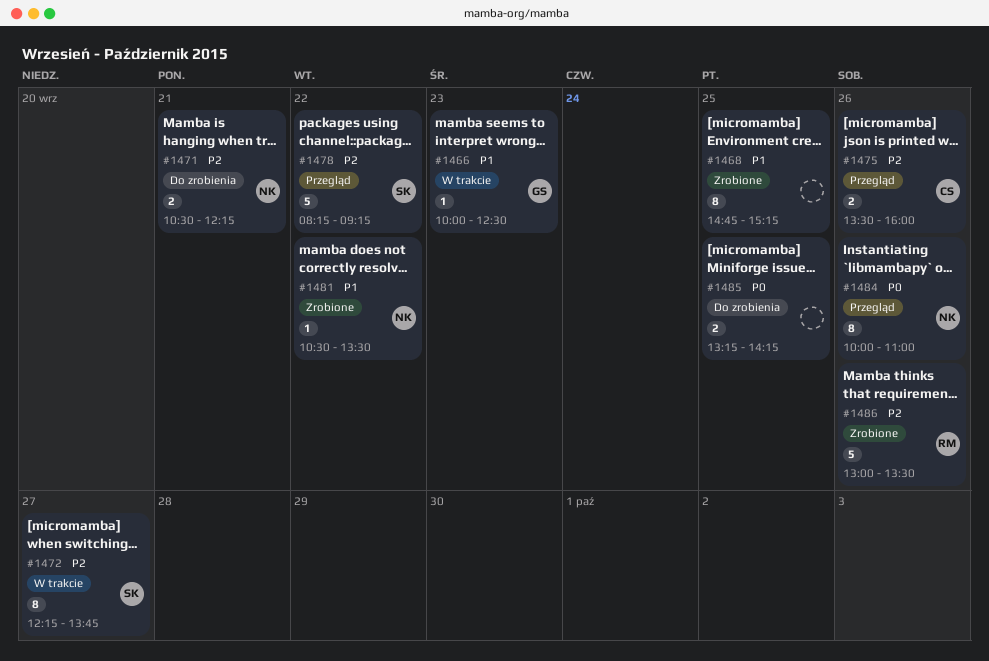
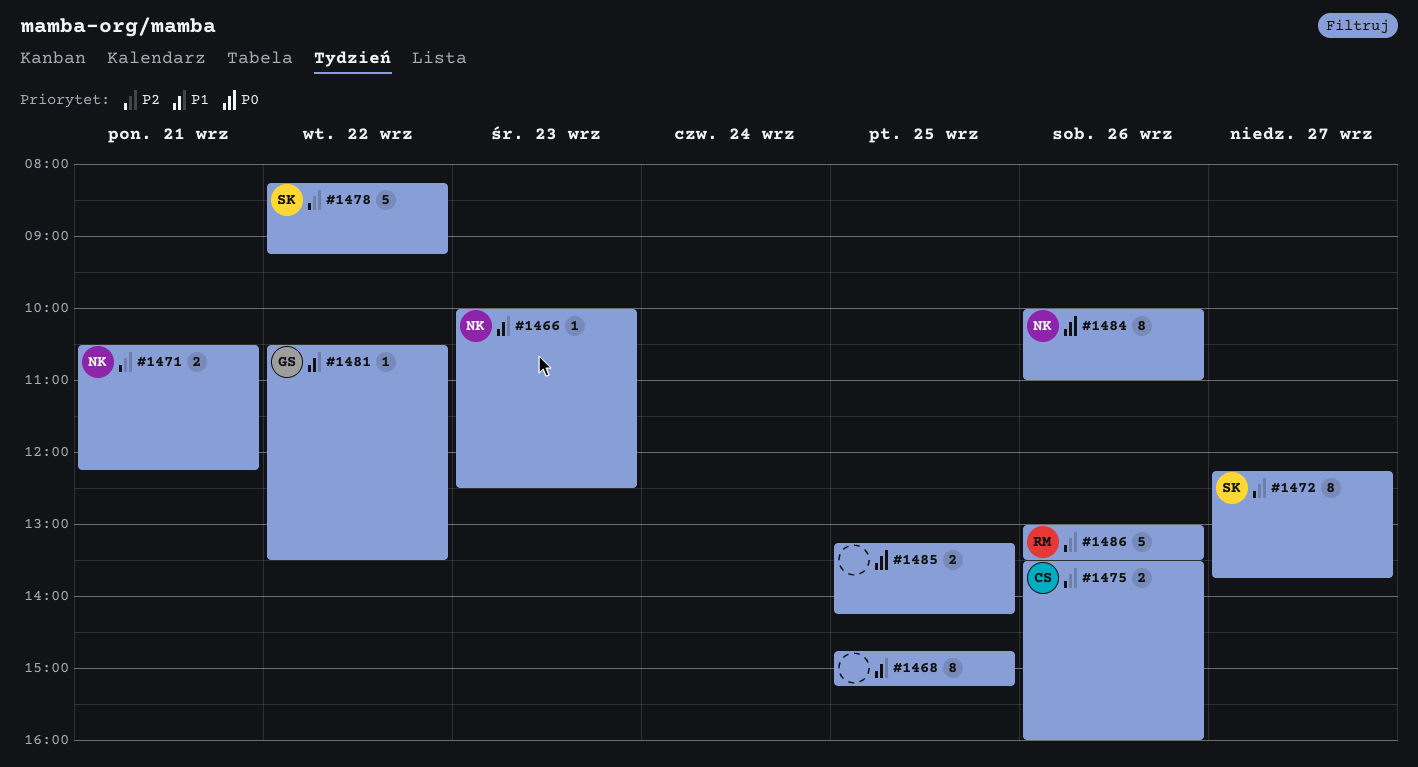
#1466, owner: GS -> NK
#1481, owner: NK -> GS

